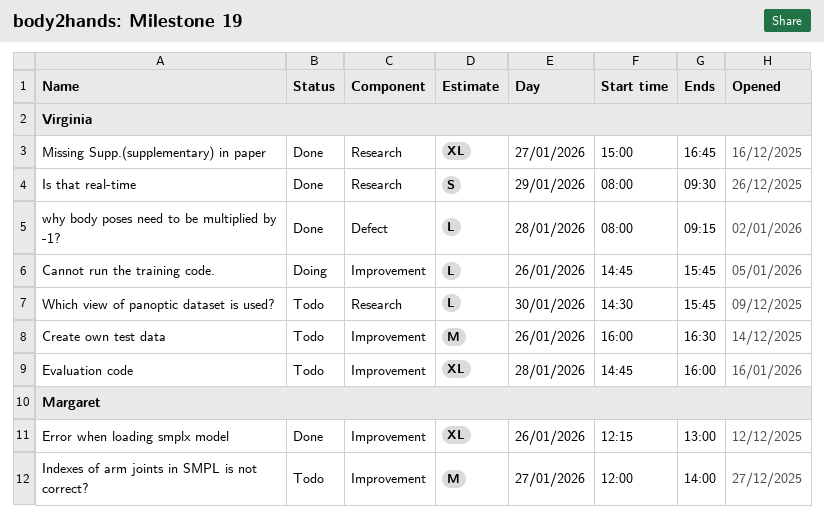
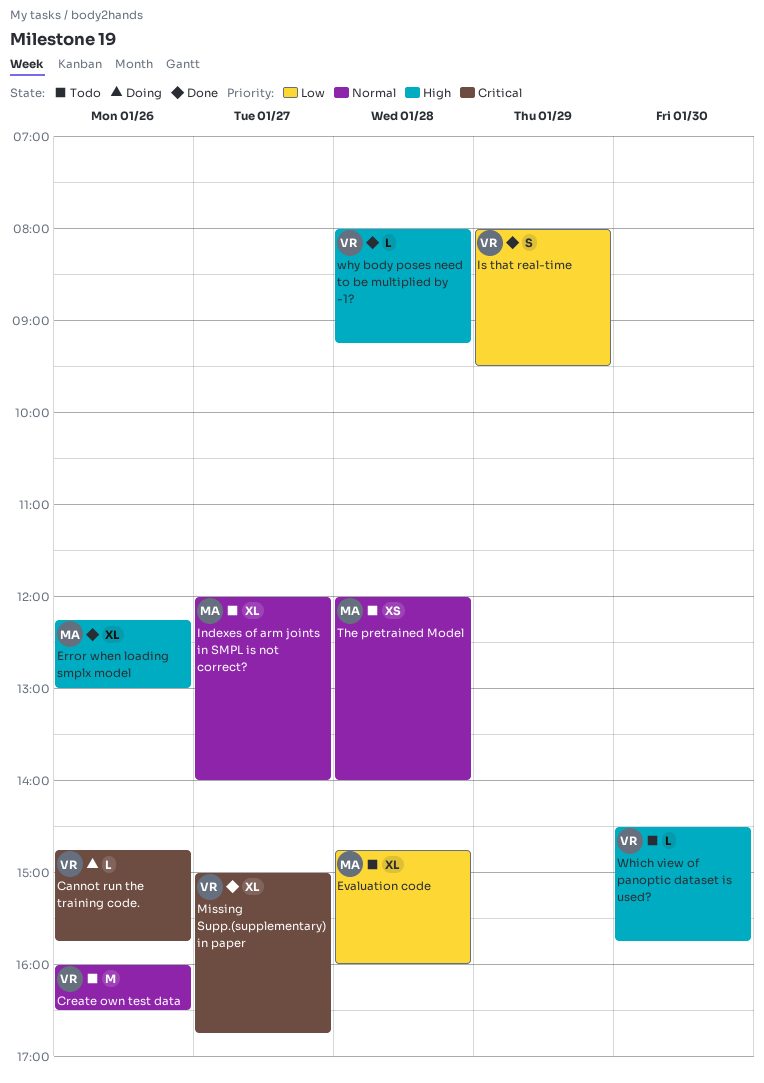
Evaluation code, owner: Virginia -> Margaret
Indexes of arm joints in SMPL is not correct?, estimate: M -> XL
The pretrained Model: none -> present

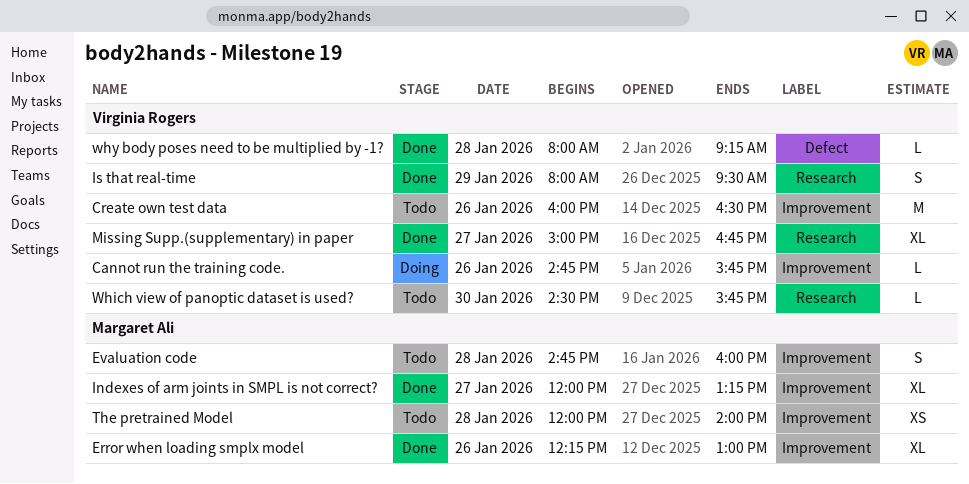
Evaluation code, estimate: XL -> S
Indexes of arm joints in SMPL is not correct?, status: Todo -> Done
Indexes of arm joints in SMPL is not correct?, ends: 14:00 -> 13:15

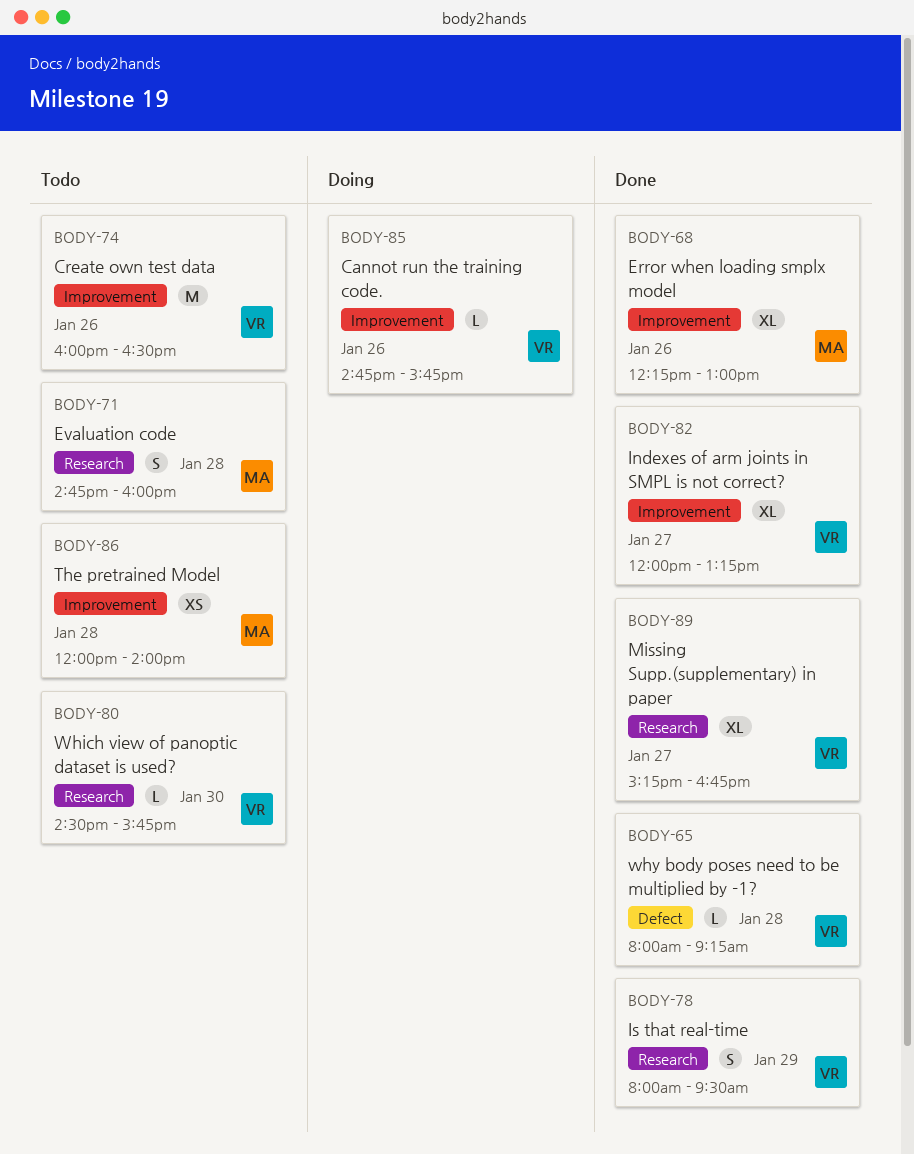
Evaluation code, label: Improvement -> Research
Indexes of arm joints in SMPL is not correct?, owner: Margaret Ali -> Virginia Rogers
Missing Supp.(supplementary) in paper, begins: 15:00 -> 15:15

